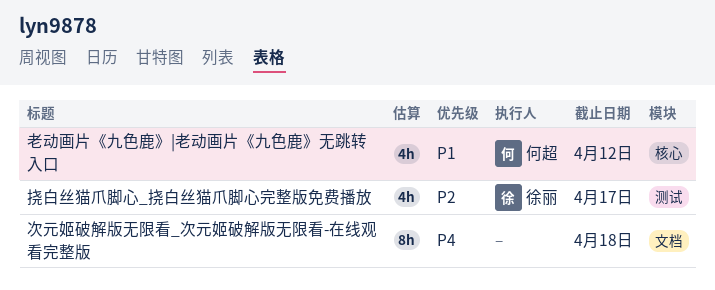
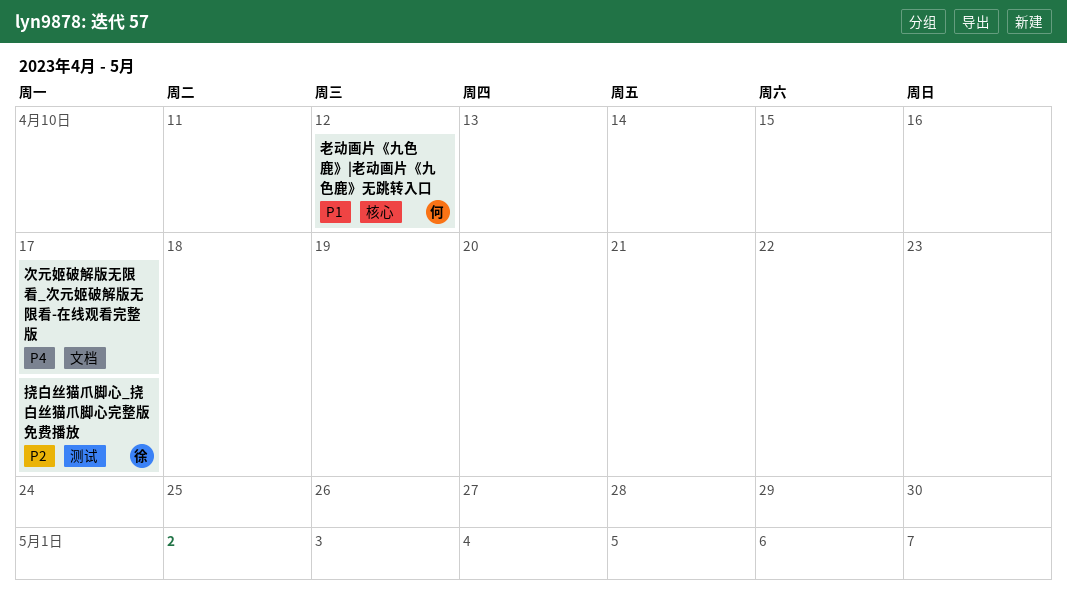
次元姬破解版无限看_次元姬破解版无限看-在线观看完整版, due: Apr 18 -> Apr 17

